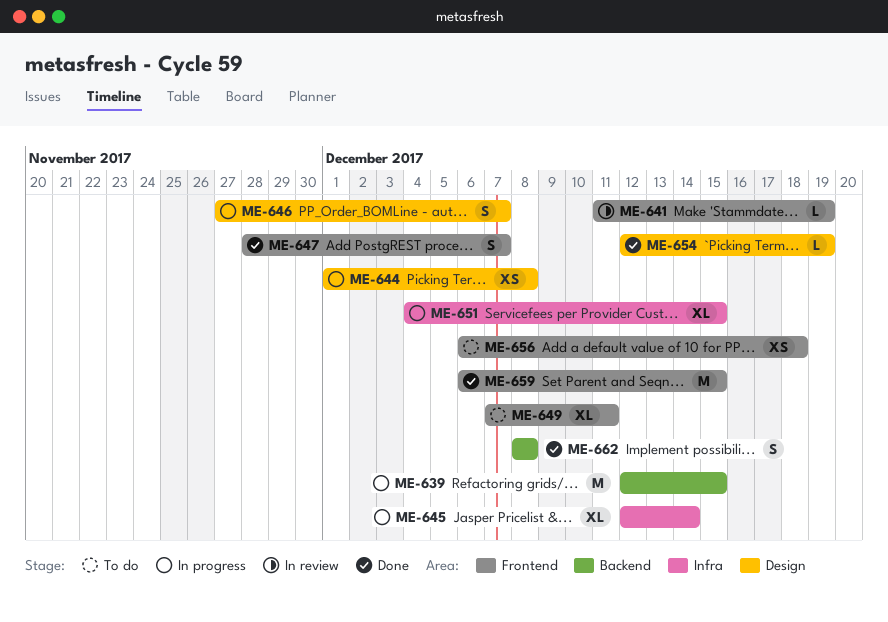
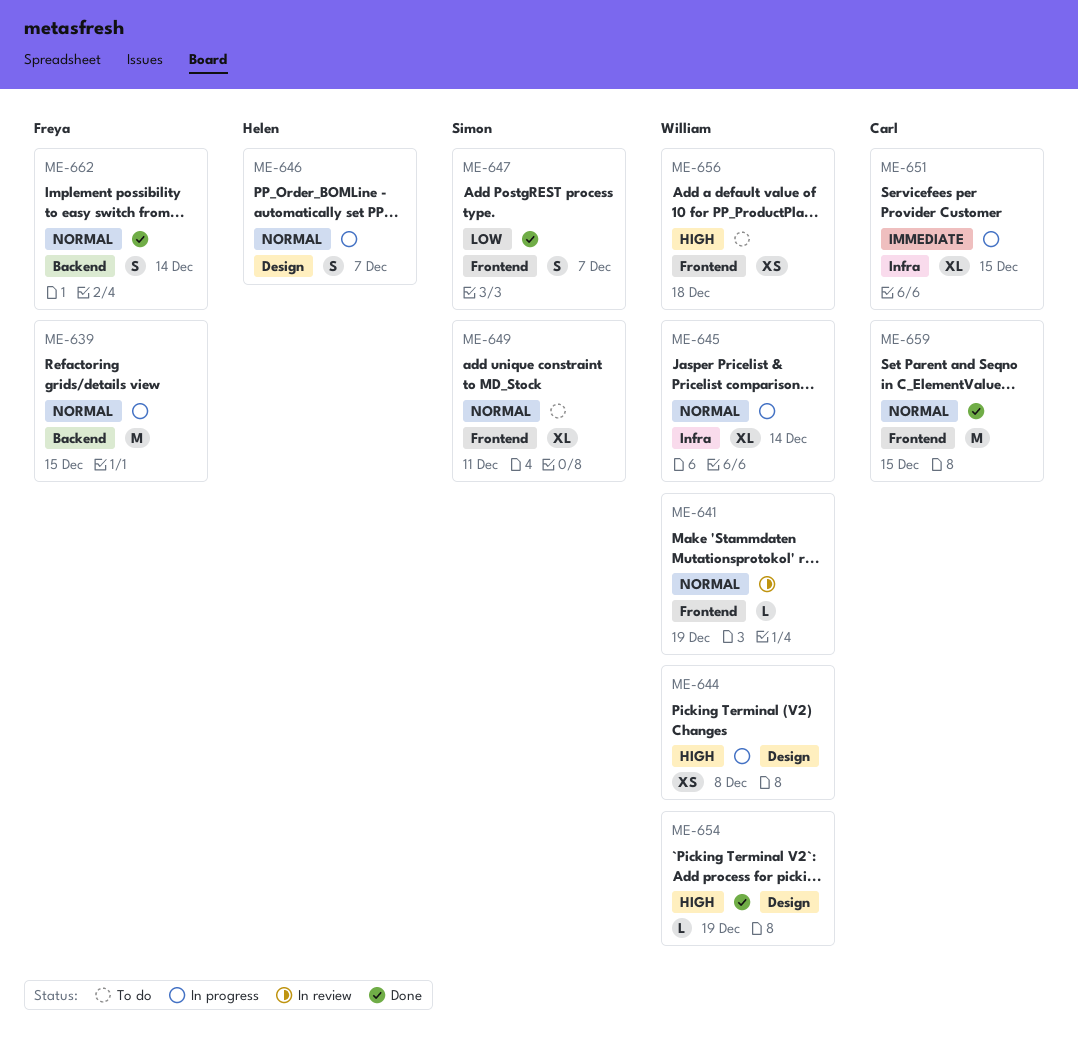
ME-662, due: Dec 8 -> Dec 14

